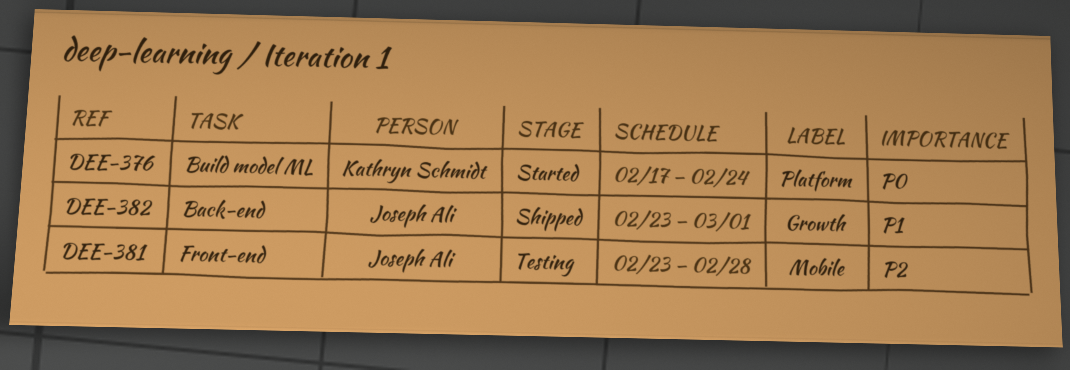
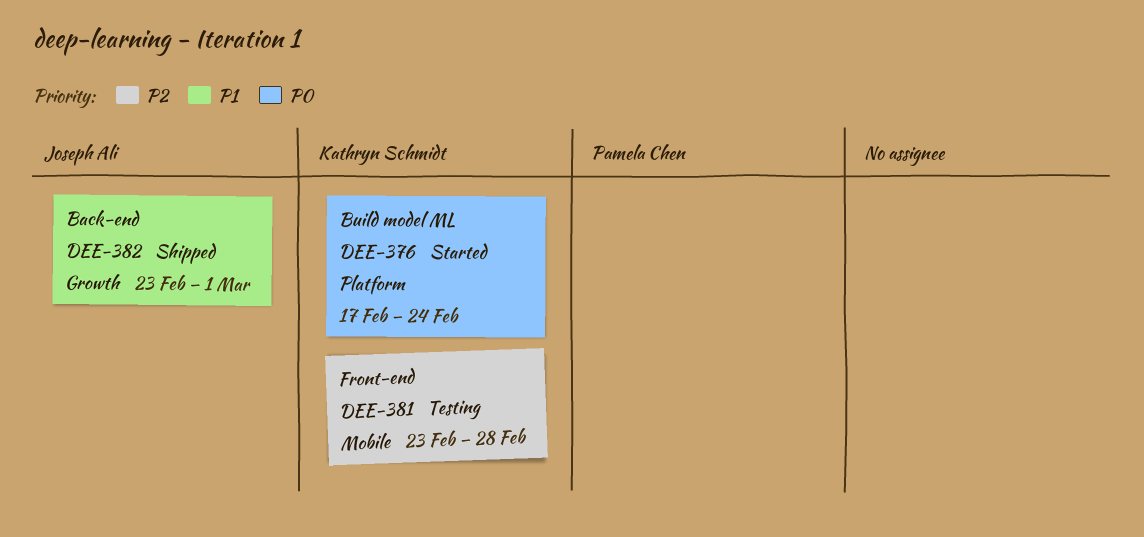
DEE-381, owner: Joseph Ali -> Kathryn Schmidt

